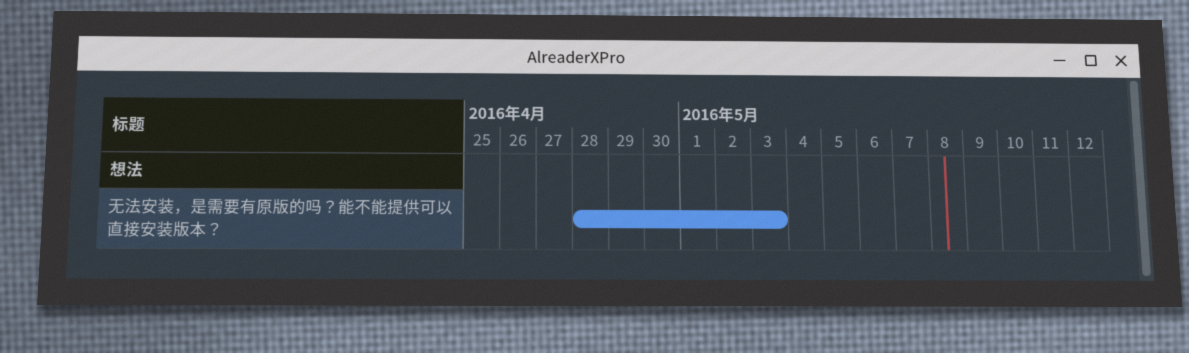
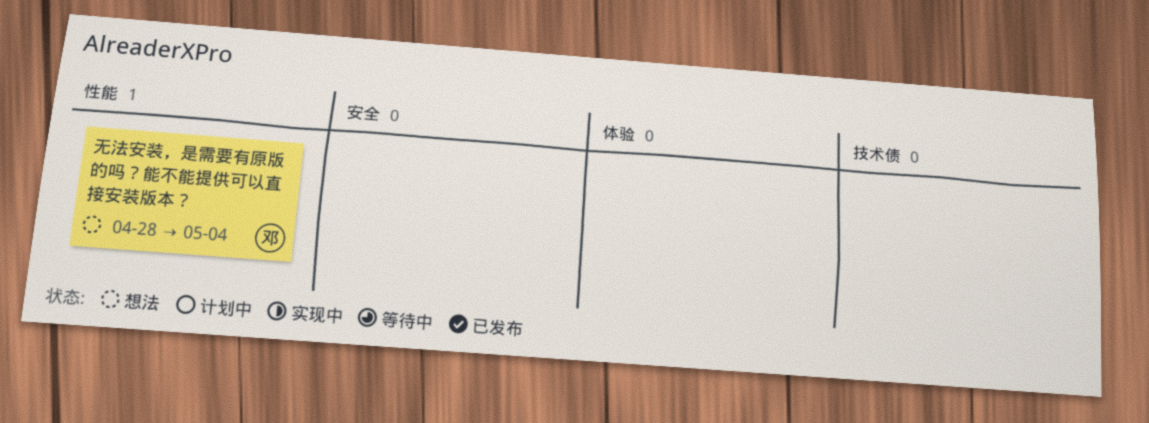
无法安装，是需要有原版的吗？能不能提供可以直接安装版本？, due: May 3 -> May 4

